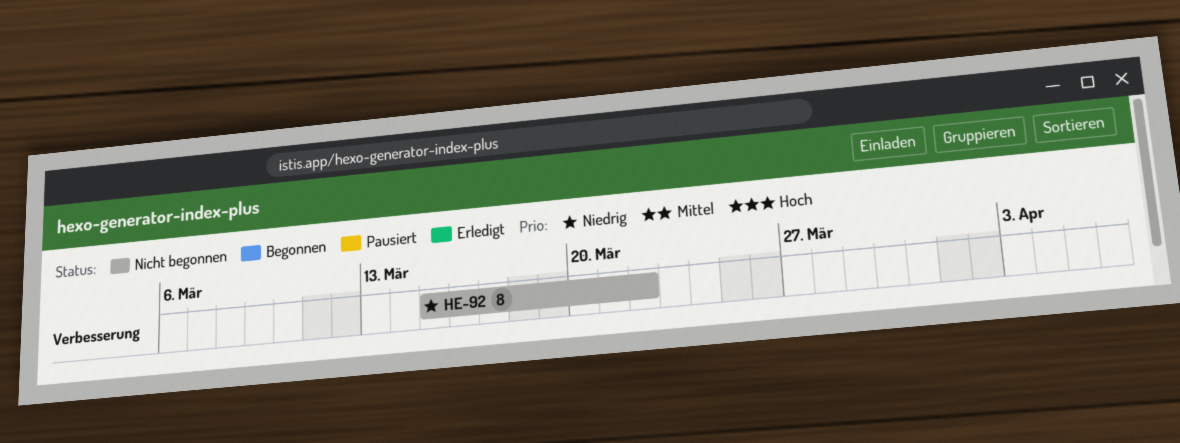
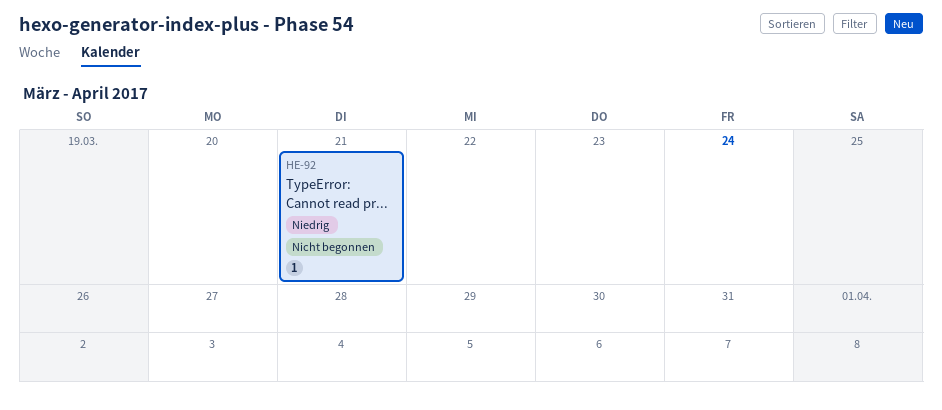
HE-92, estimate: 8 -> 1
HE-92, due: Mar 22 -> Mar 21

